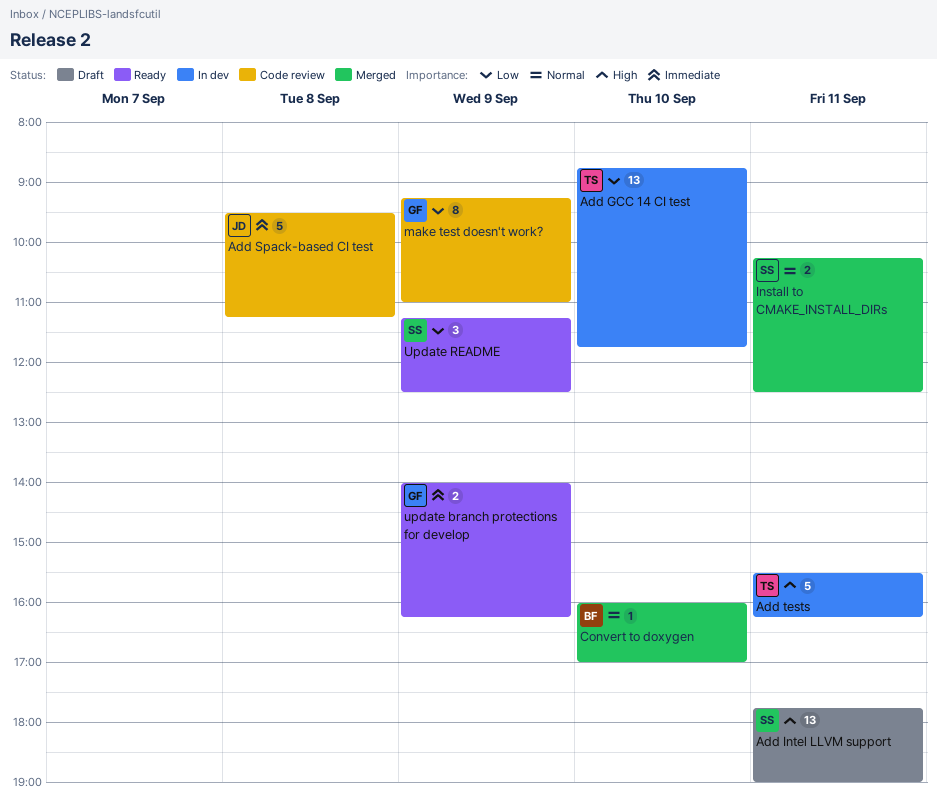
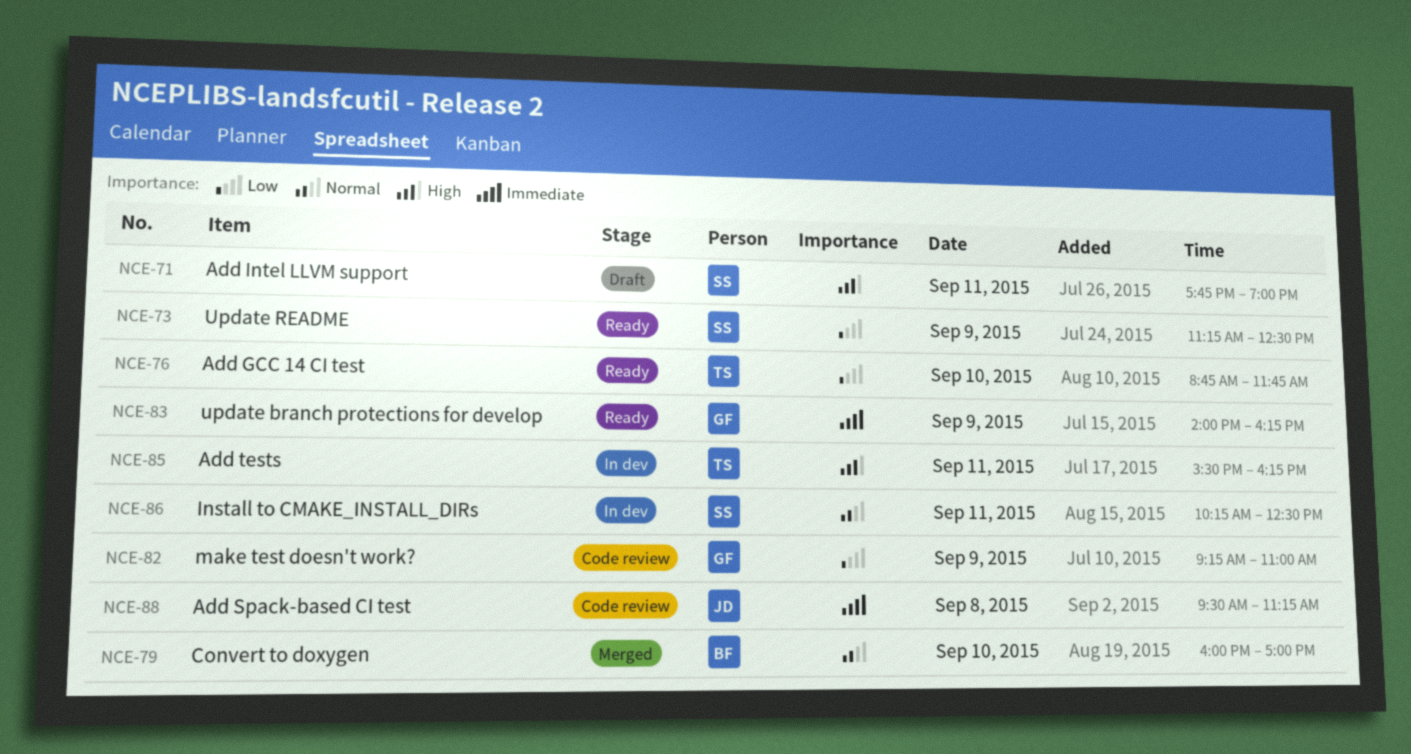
Add GCC 14 CI test, status: In dev -> Ready
Install to CMAKE_INSTALL_DIRs, status: Merged -> In dev

